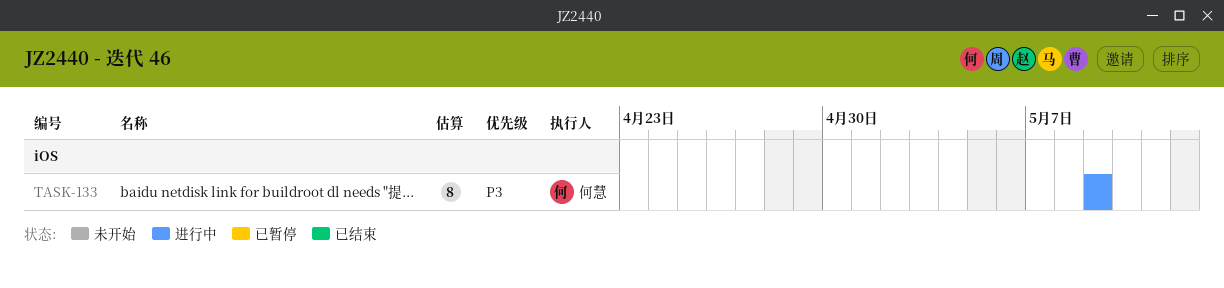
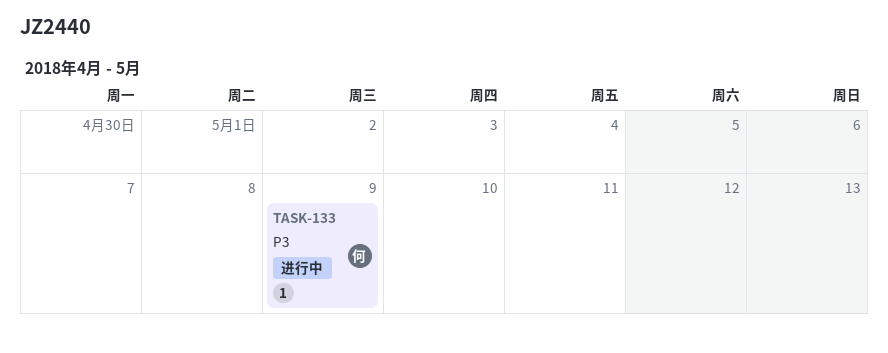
TASK-133, estimate: 8 -> 1

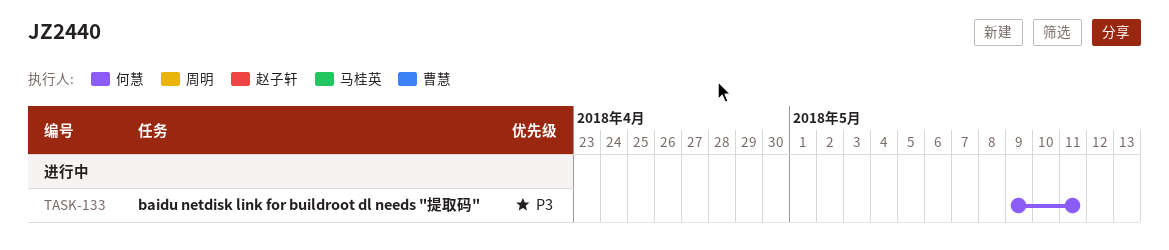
TASK-133, due: May 9 -> May 11

